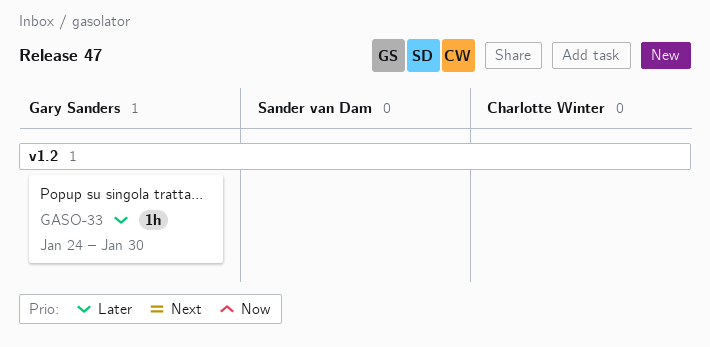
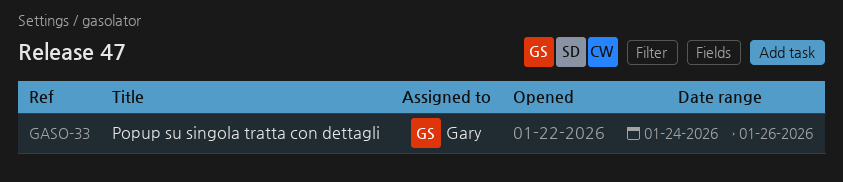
GASO-33, due: Jan 30 -> Jan 26

